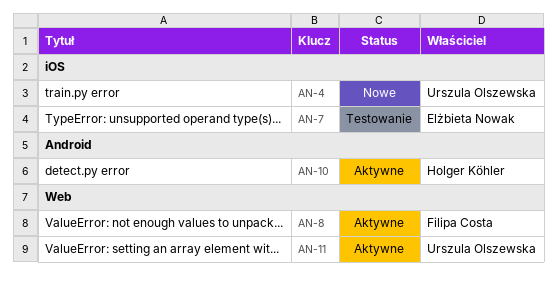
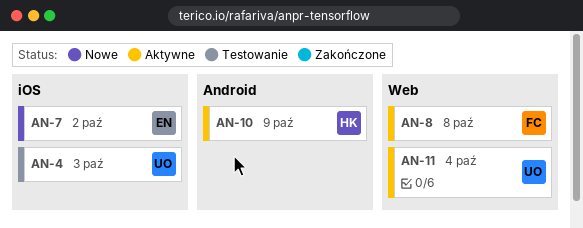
AN-4, status: Nowe -> Testowanie
AN-7, status: Testowanie -> Nowe

